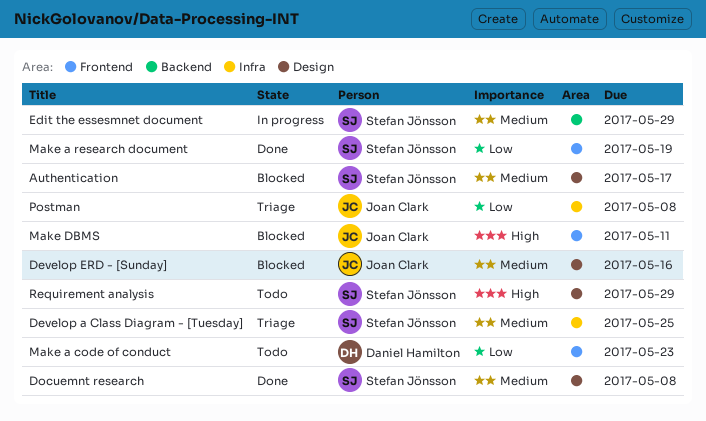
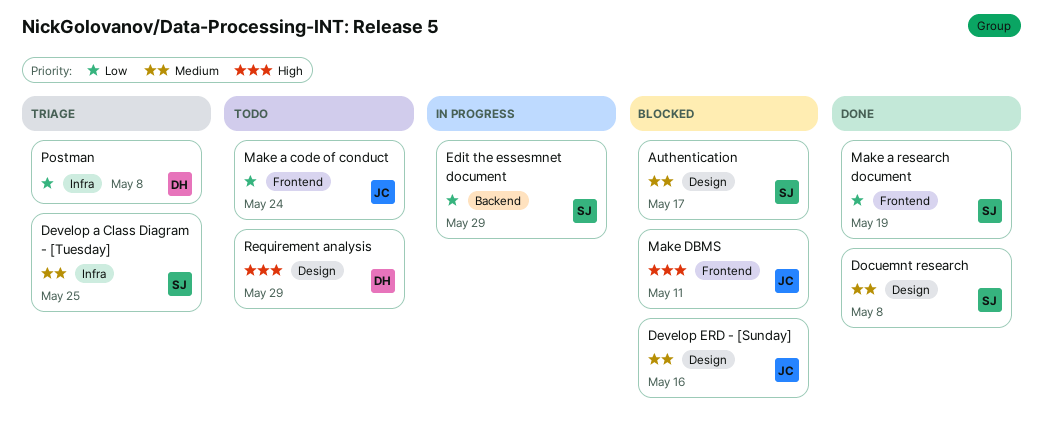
Edit the essesmnet document, priority: Medium -> Low
Make a code of conduct, owner: Daniel Hamilton -> Joan Clark
Make a code of conduct, due: May 23 -> May 24
Postman, owner: Joan Clark -> Daniel Hamilton
Requirement analysis, owner: Stefan Jönsson -> Daniel Hamilton

